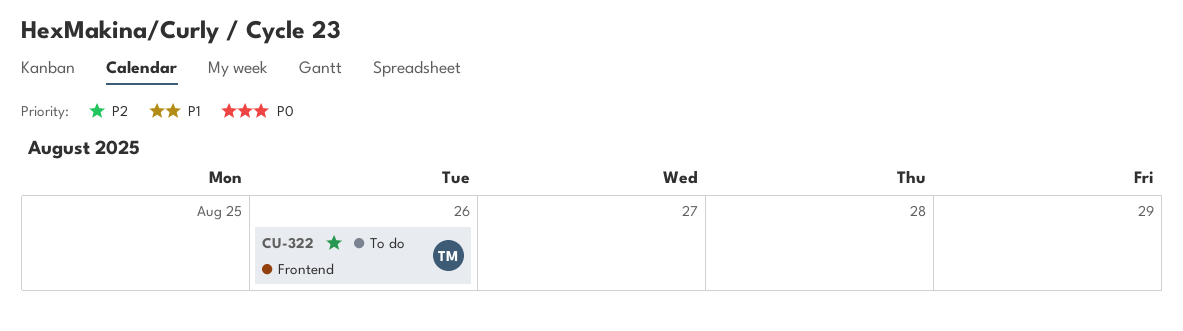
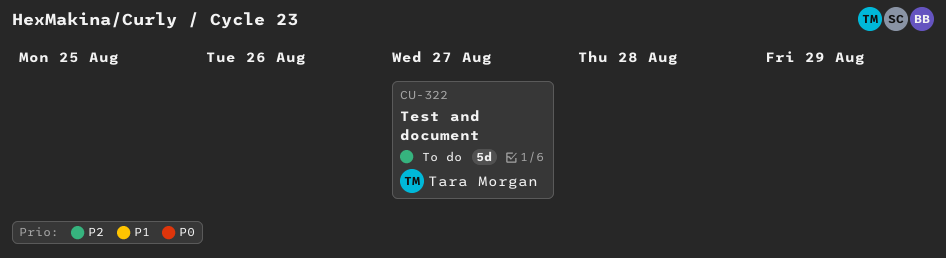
CU-322, due: Aug 26 -> Aug 27

